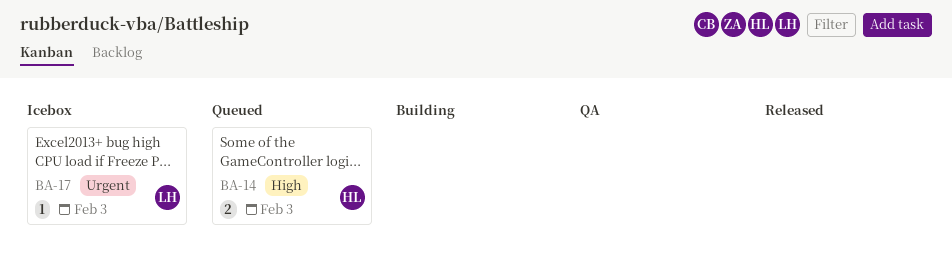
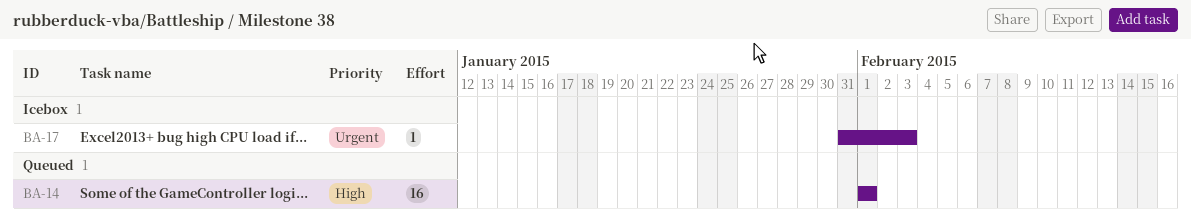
BA-14, estimate: 2 -> 16
BA-14, due: Feb 3 -> Feb 1

